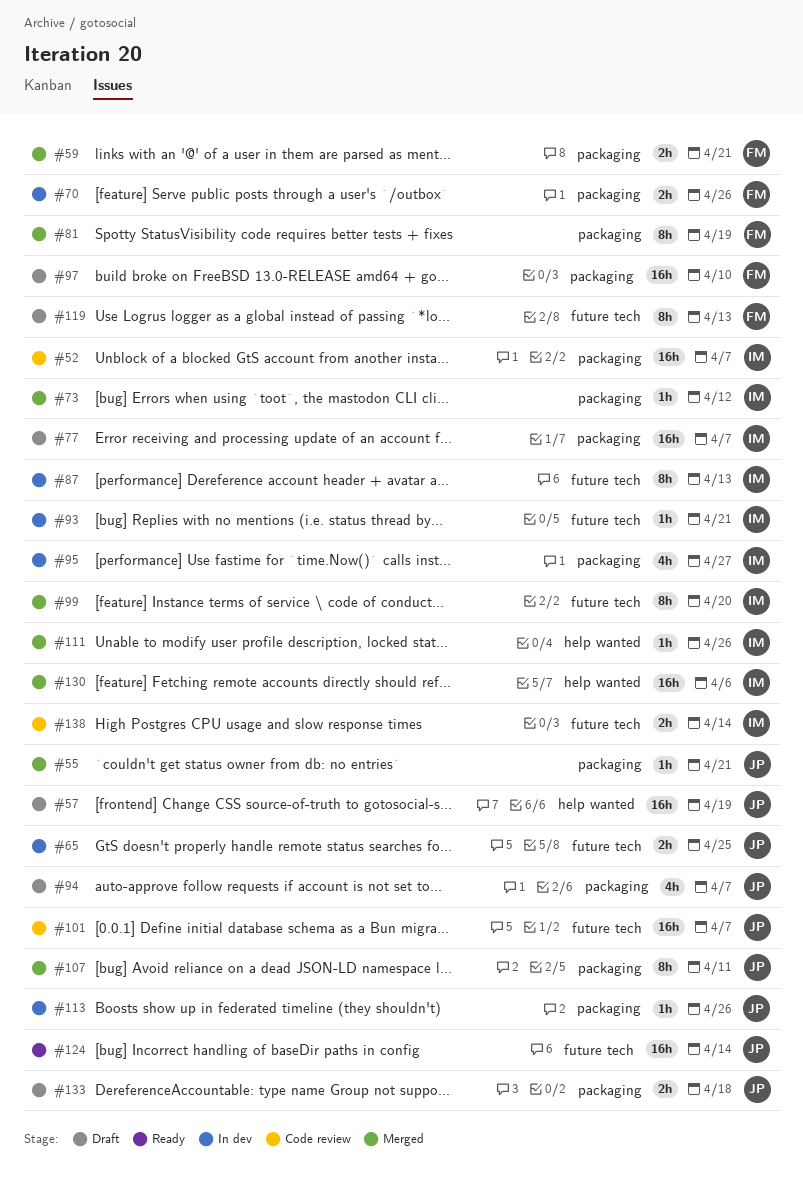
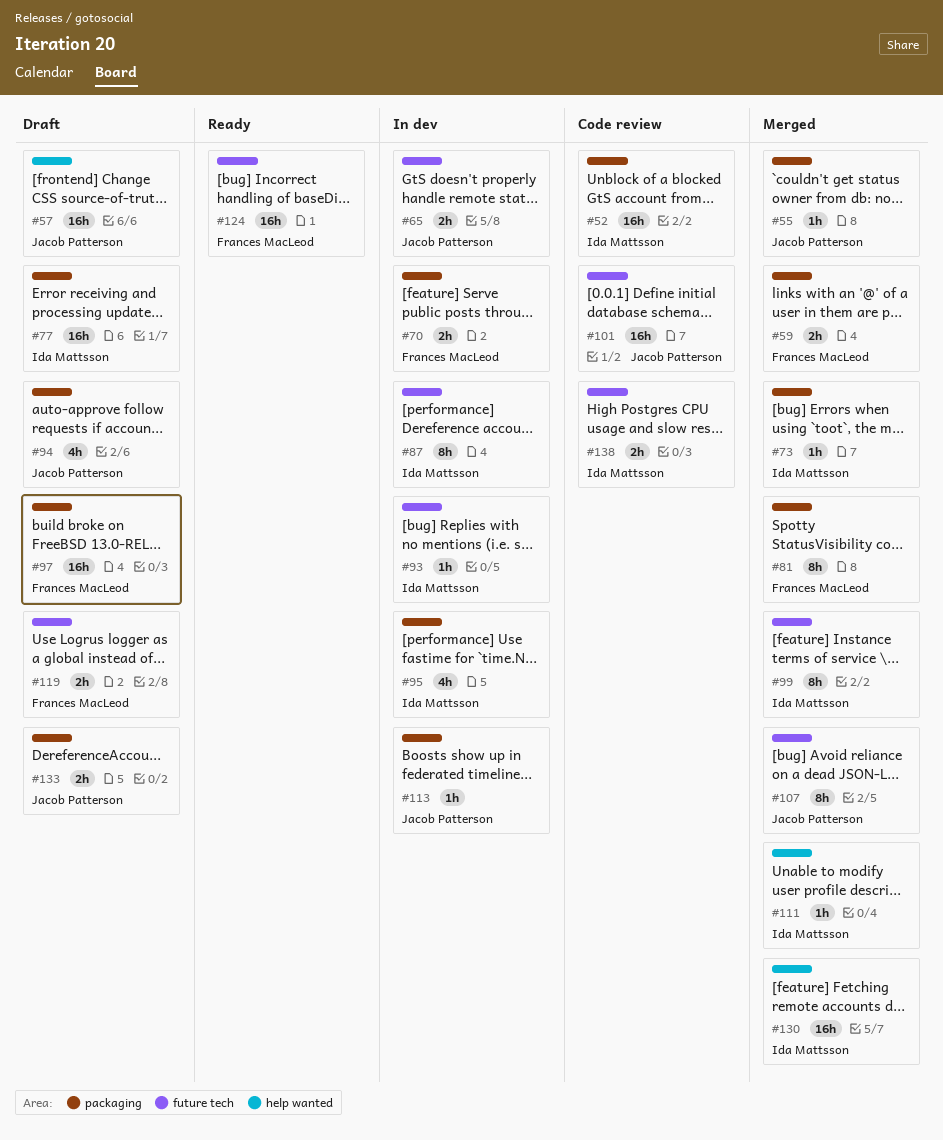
#107, label: packaging -> future tech
#119, estimate: 8h -> 2h
#124, owner: Jacob Patterson -> Frances MacLeod

